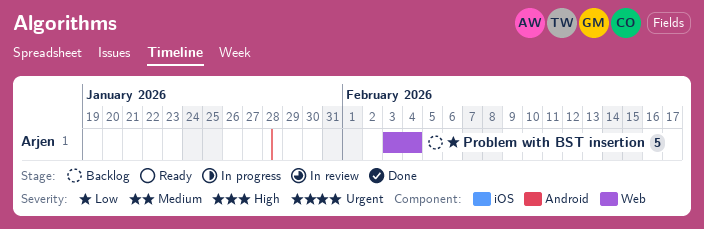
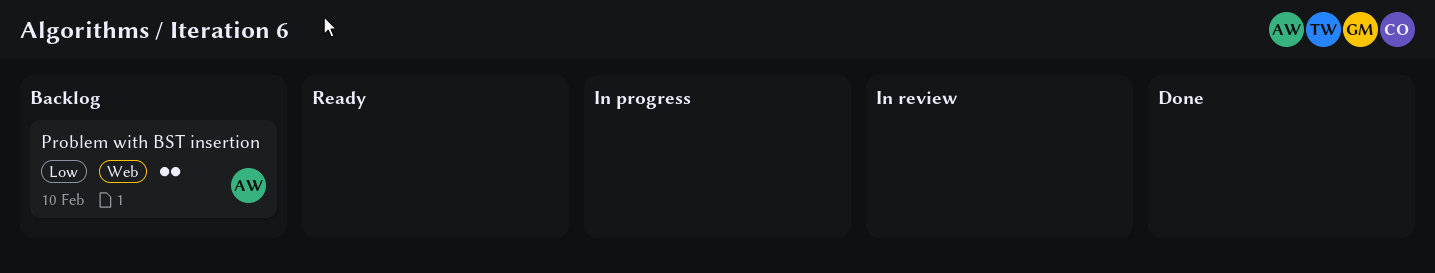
Problem with BST insertion, estimate: 5 -> 2
Problem with BST insertion, due: Feb 4 -> Feb 10

